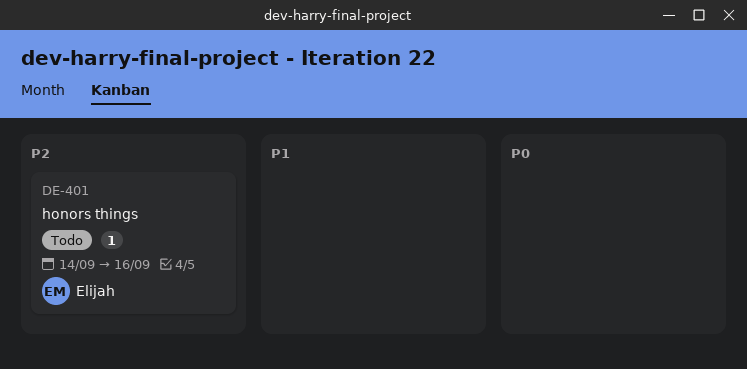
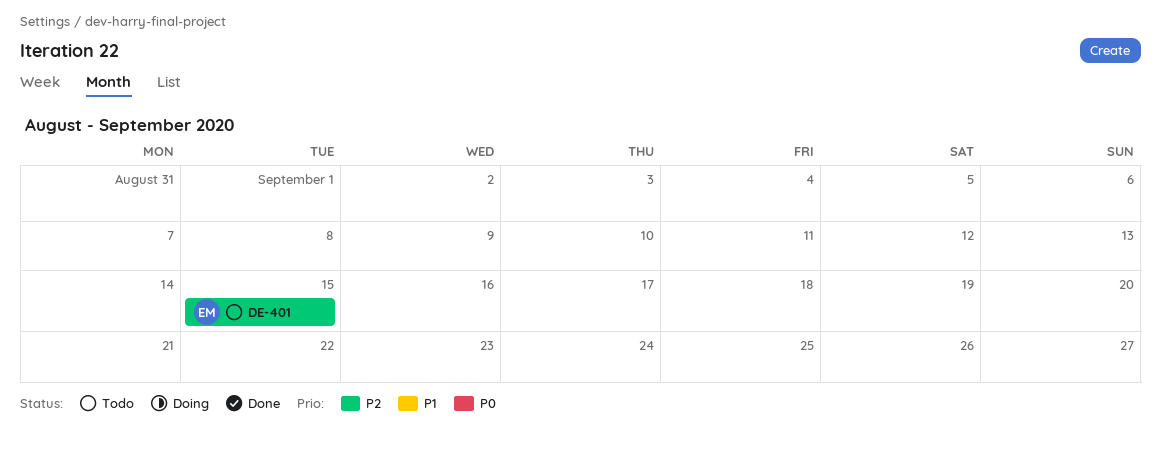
DE-401, start: Sep 14 -> Sep 15
DE-401, due: Sep 16 -> Sep 15

